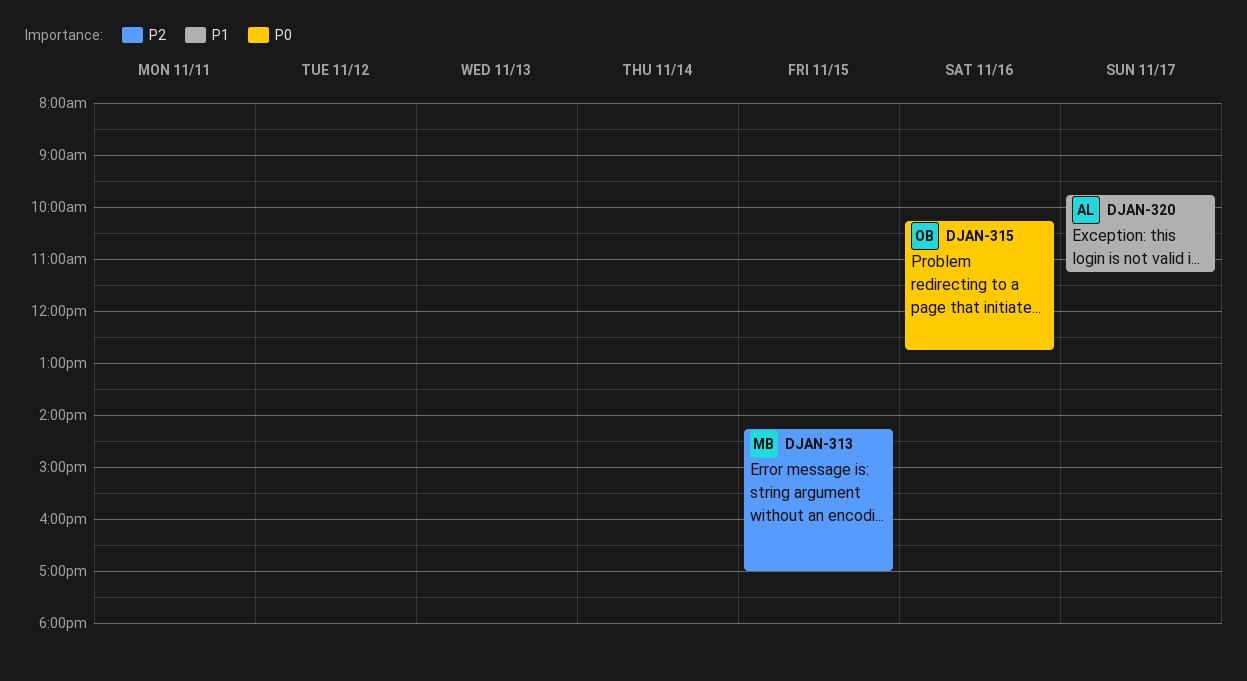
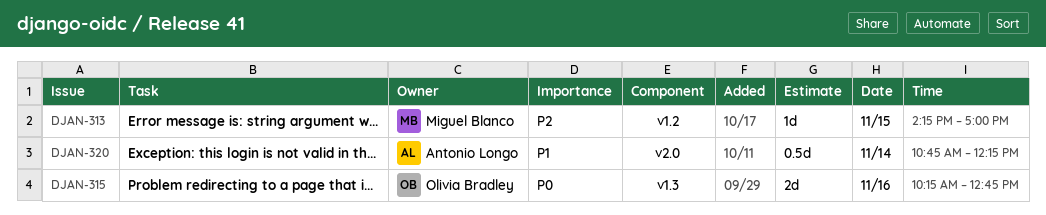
DJAN-320, day: Nov 17 -> Nov 14
DJAN-320, begins: 09:45 -> 10:45
DJAN-320, ends: 11:15 -> 12:15

